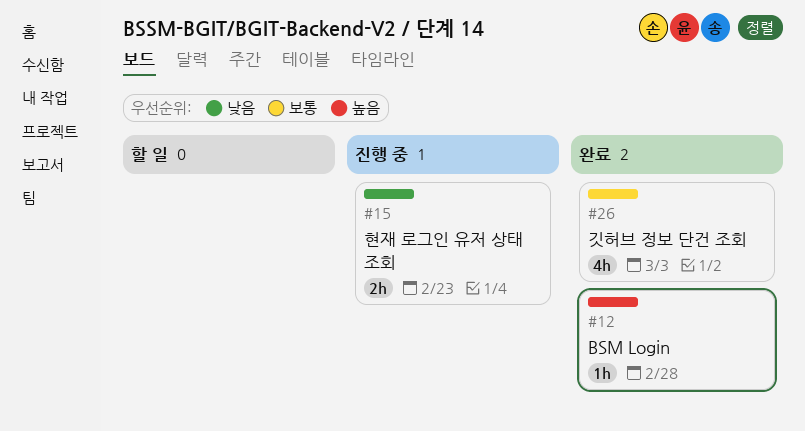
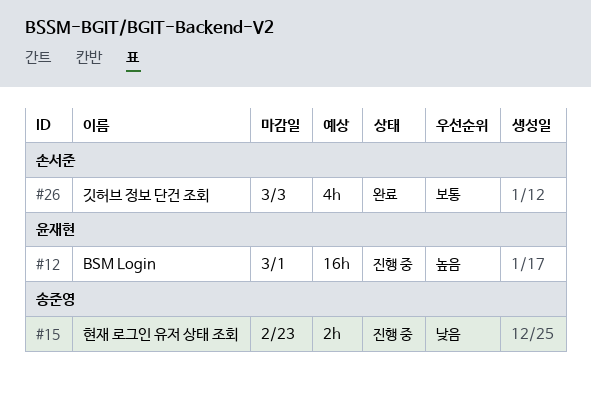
#12, status: 완료 -> 진행 중
#12, estimate: 1h -> 16h
#12, due: Feb 28 -> Mar 1

